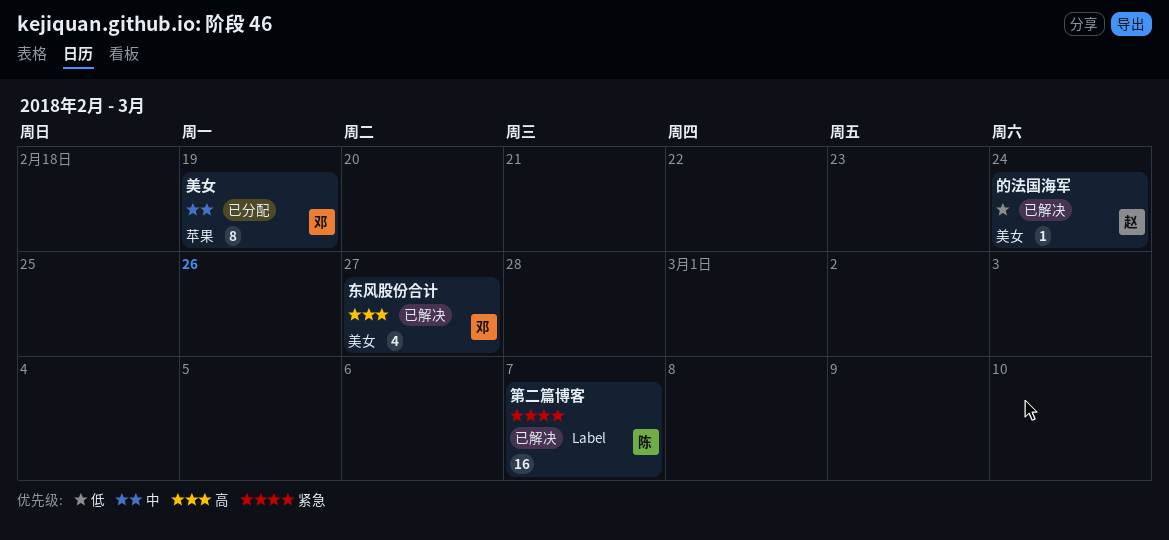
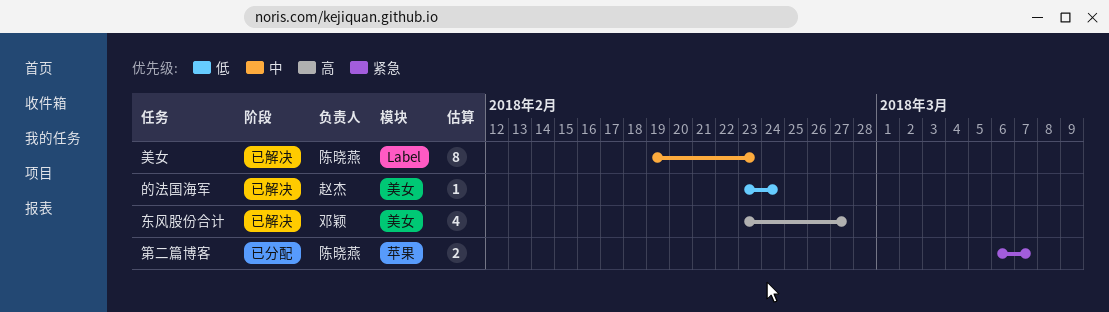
第二篇博客, status: 已解决 -> 已分配
第二篇博客, label: Label -> 苹果
第二篇博客, estimate: 16 -> 2
美女, status: 已分配 -> 已解决
美女, owner: 邓颖 -> 陈晓燕
美女, label: 苹果 -> Label
美女, due: Feb 19 -> Feb 23

